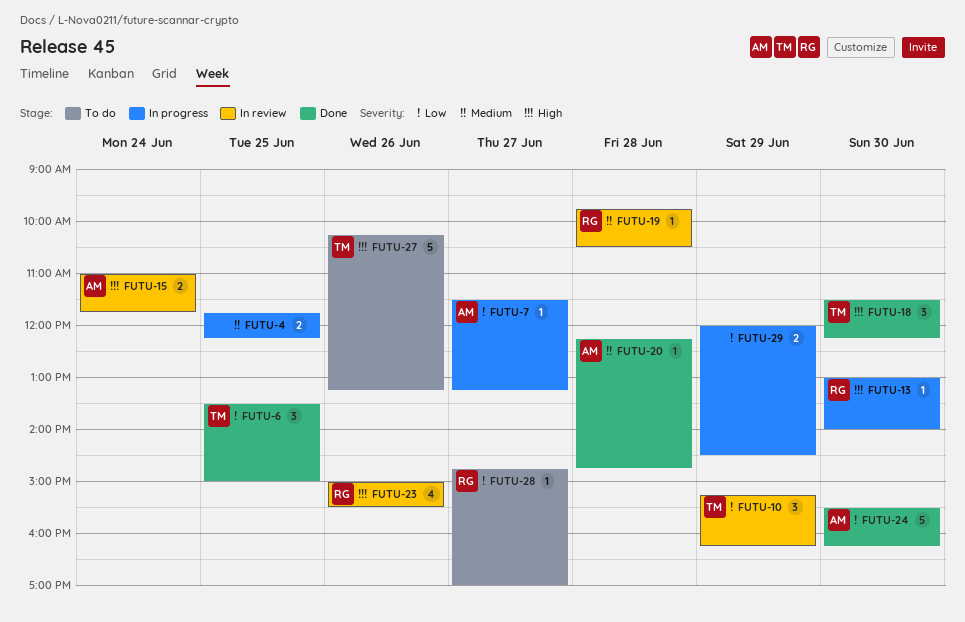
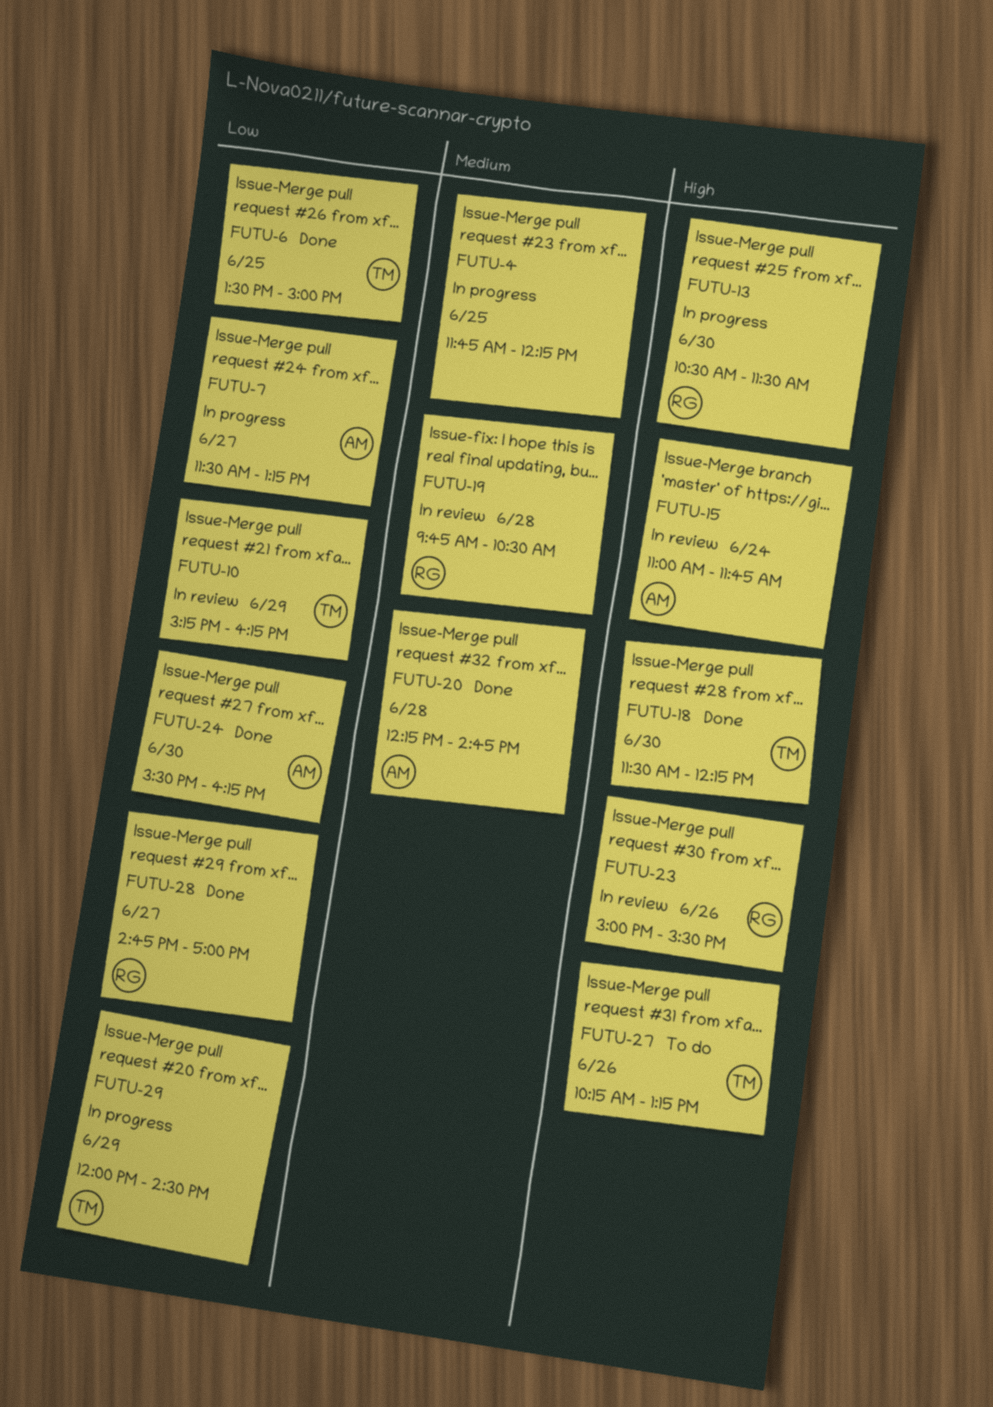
FUTU-13, begins: 13:00 -> 10:30
FUTU-13, ends: 14:00 -> 11:30
FUTU-28, status: To do -> Done
FUTU-29, owner: none -> TM

